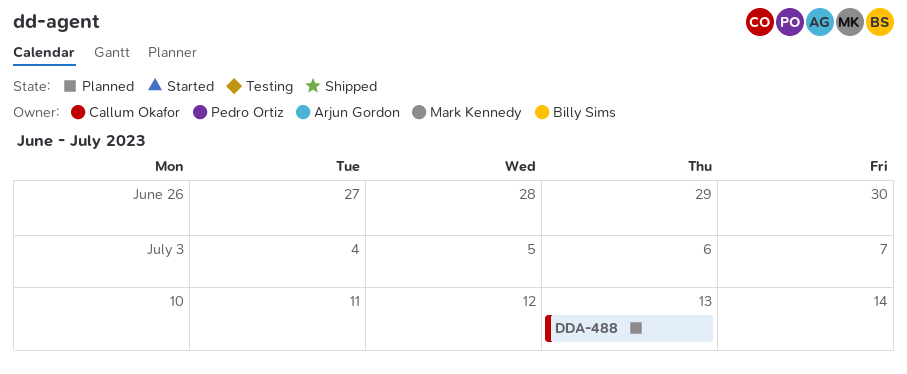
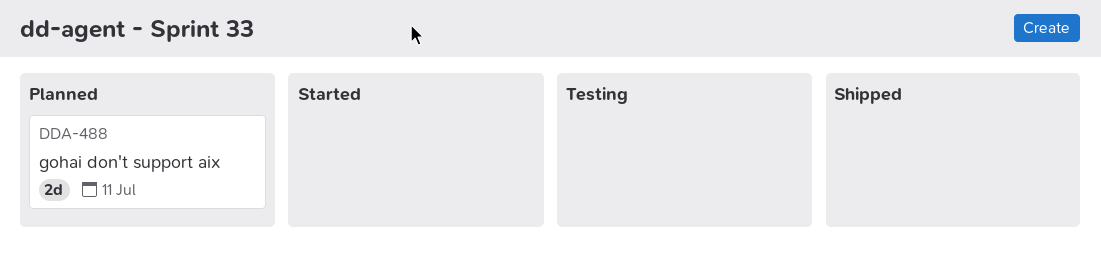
DDA-488, due: Jul 13 -> Jul 11

